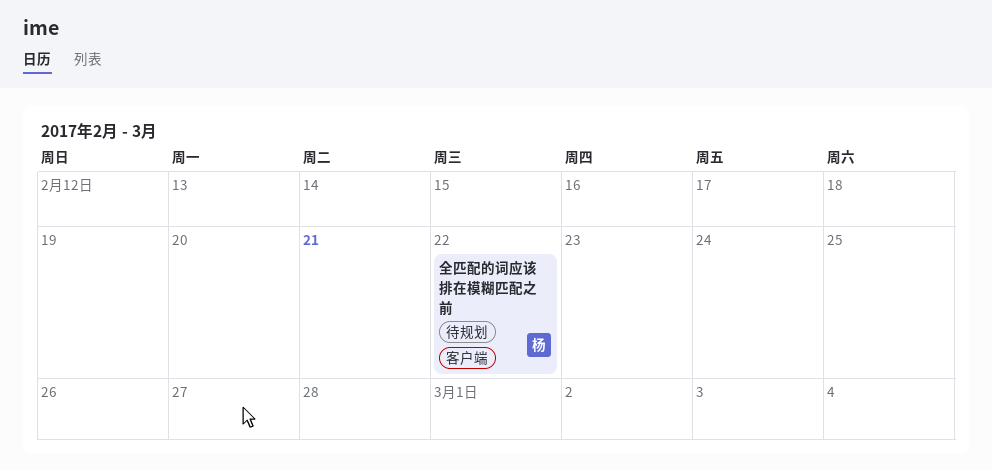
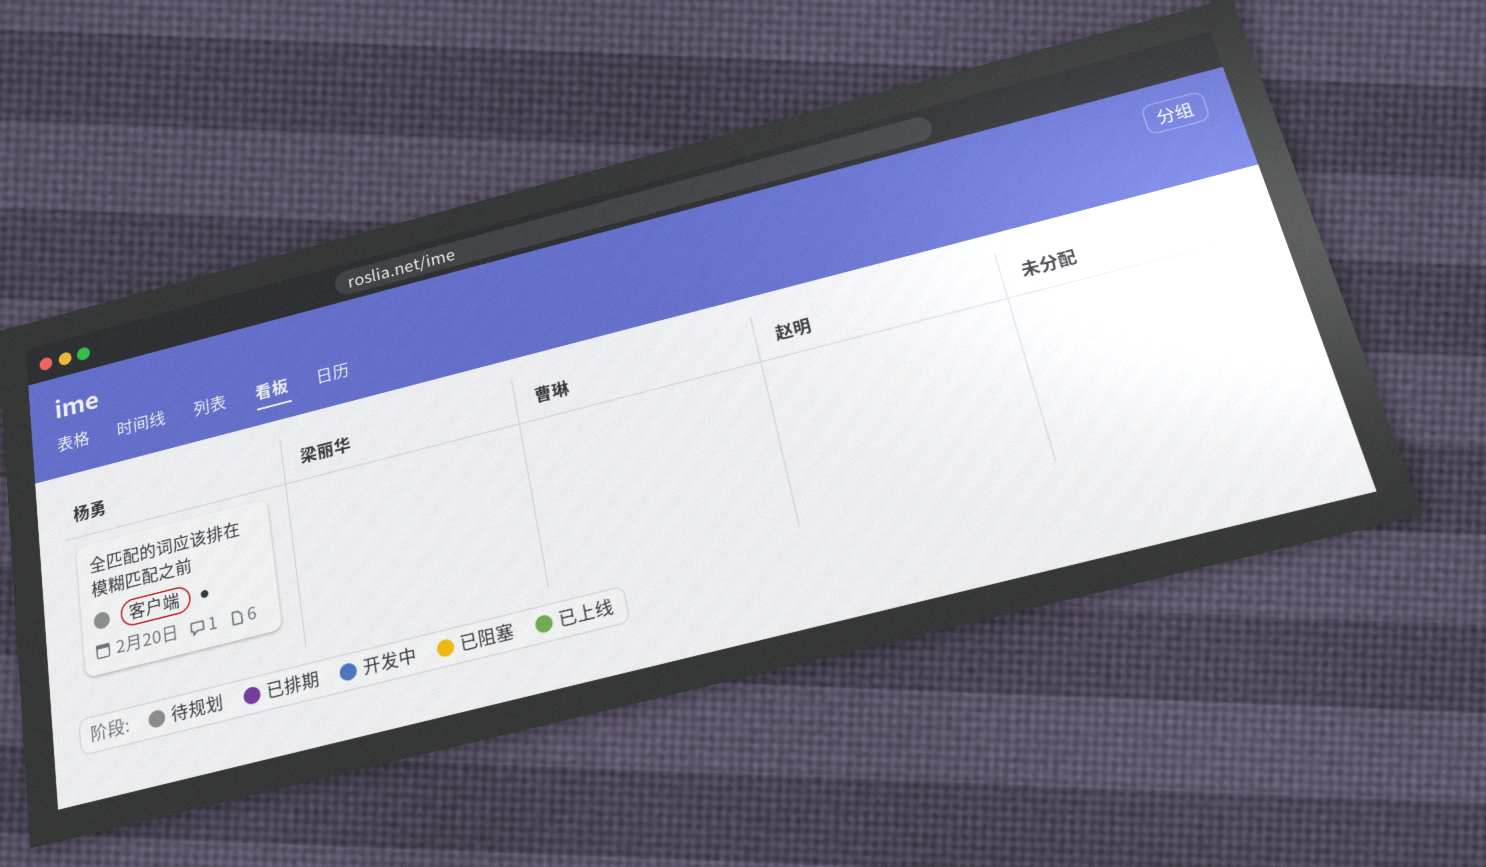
全匹配的词应该排在模糊匹配之前, due: Feb 22 -> Feb 20

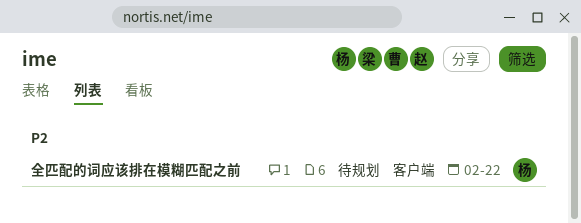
全匹配的词应该排在模糊匹配之前, due: Feb 20 -> Feb 22

